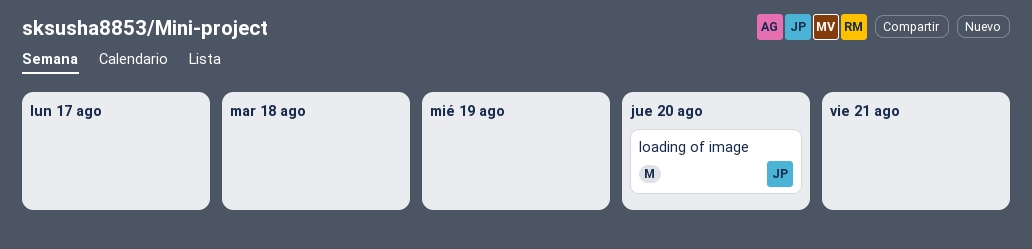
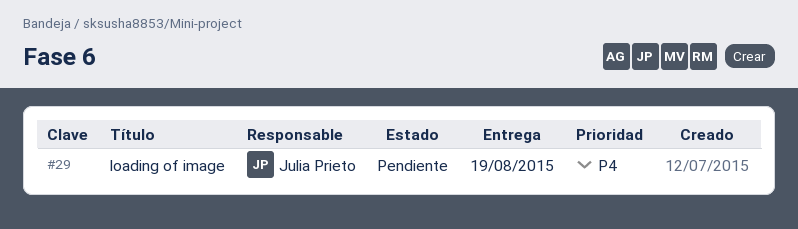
loading of image, due: Aug 20 -> Aug 19

